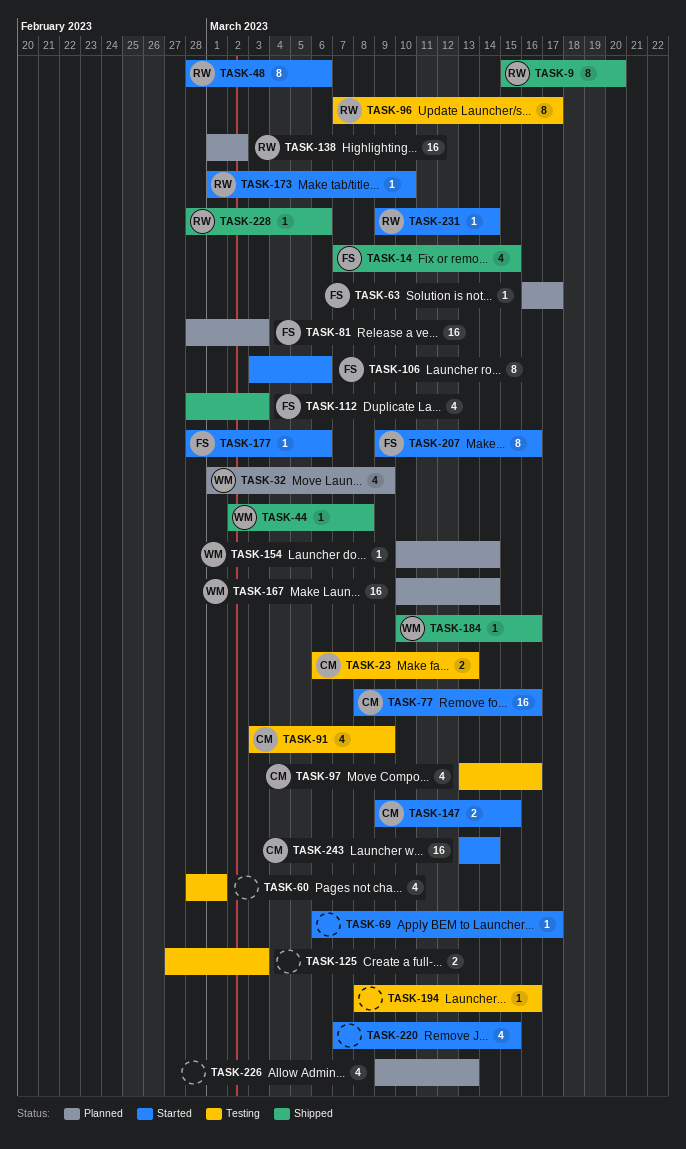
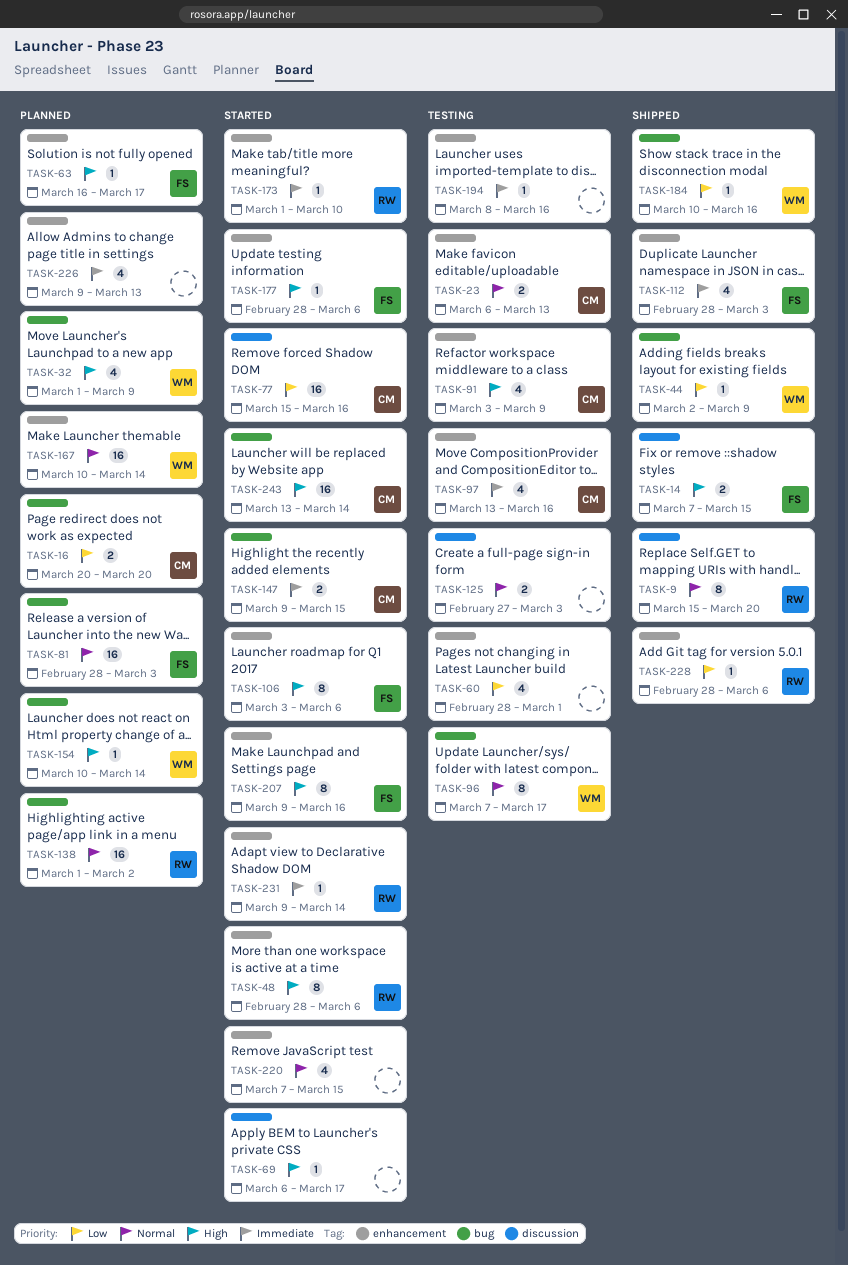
TASK-14, estimate: 4 -> 2
TASK-16: none -> present
TASK-44, due: Mar 8 -> Mar 9
TASK-77, start: Mar 8 -> Mar 15
TASK-96, owner: RW -> WM

